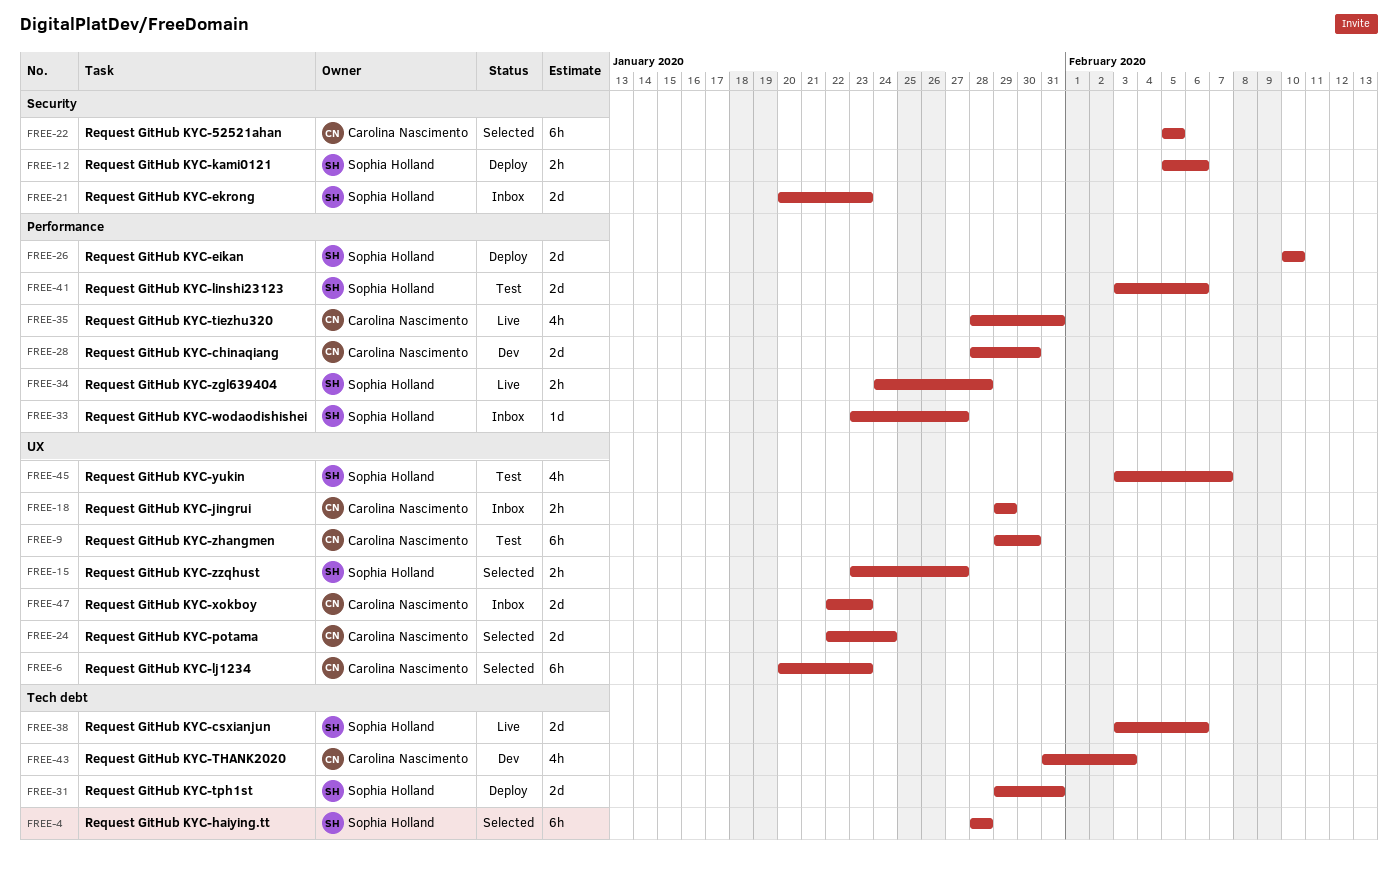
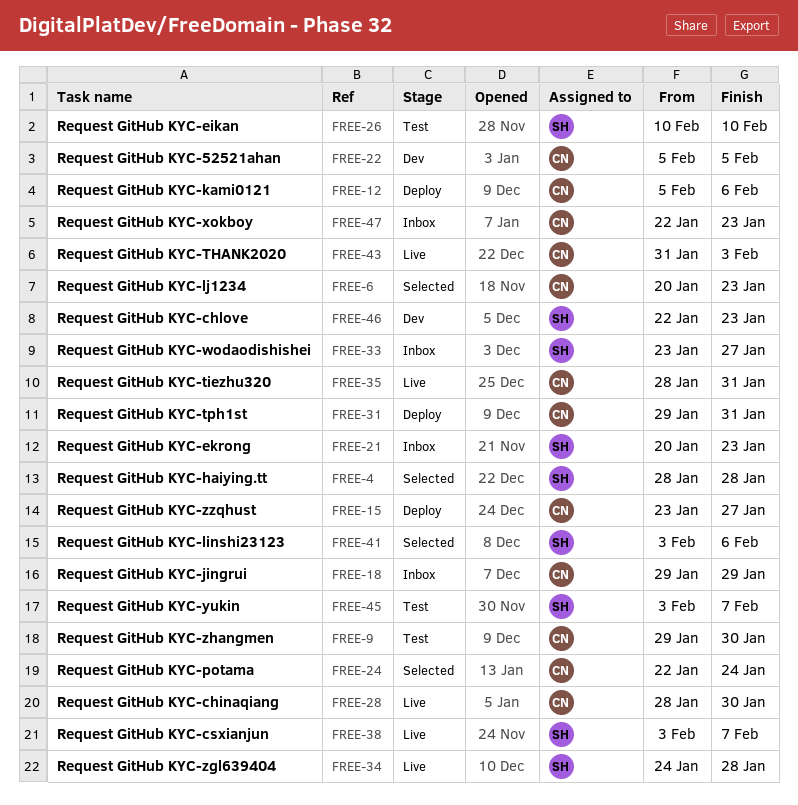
FREE-12, owner: Sophia Holland -> Carolina Nascimento
FREE-15, status: Selected -> Deploy
FREE-15, owner: Sophia Holland -> Carolina Nascimento
FREE-22, status: Selected -> Dev
FREE-26, status: Deploy -> Test
FREE-28, status: Dev -> Live
FREE-31, owner: Sophia Holland -> Carolina Nascimento
FREE-38, due: Feb 6 -> Feb 7
FREE-41, status: Test -> Selected
FREE-43, status: Dev -> Live
FREE-46: none -> present

